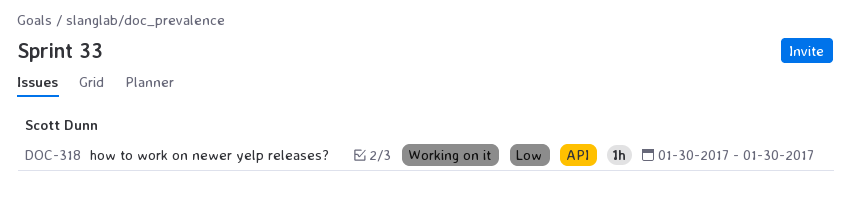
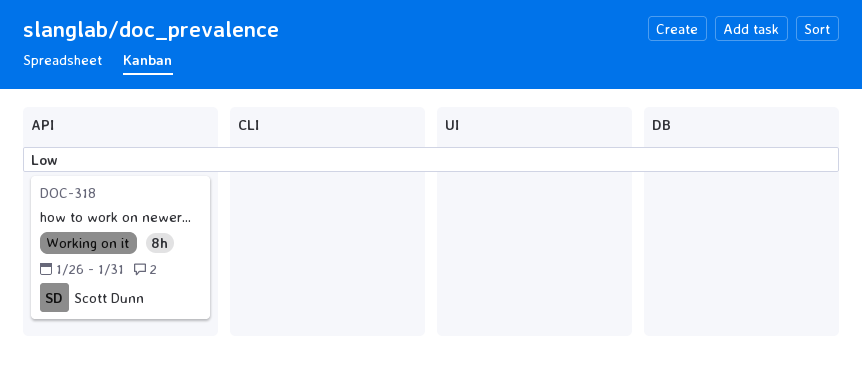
DOC-318, estimate: 1h -> 8h
DOC-318, start: Jan 30 -> Jan 26
DOC-318, due: Jan 30 -> Jan 31

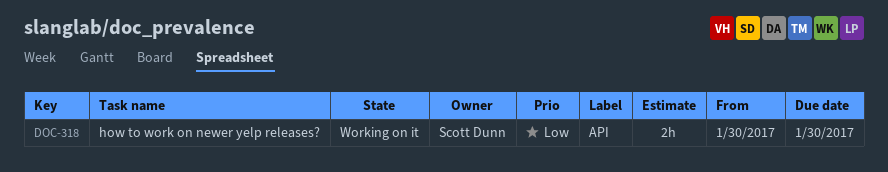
DOC-318, estimate: 8h -> 2h
DOC-318, start: Jan 26 -> Jan 30
DOC-318, due: Jan 31 -> Jan 30

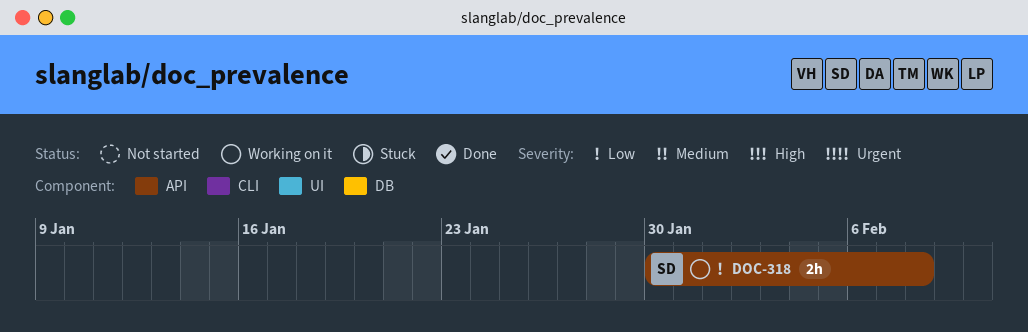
DOC-318, due: Jan 30 -> Feb 8

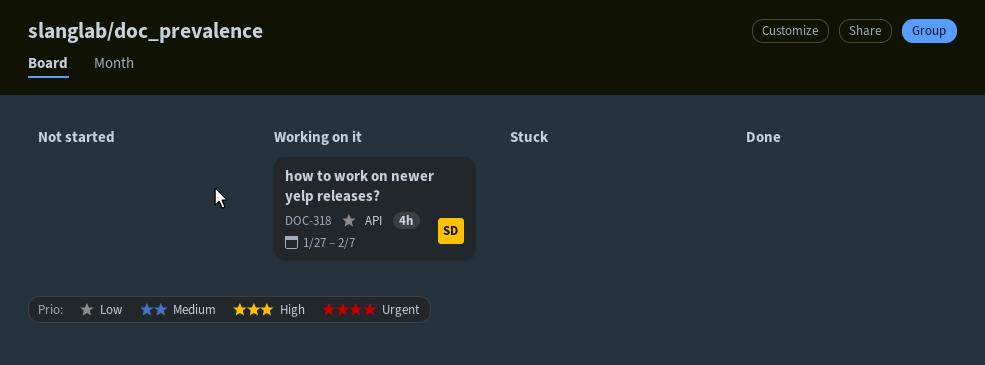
DOC-318, estimate: 2h -> 4h
DOC-318, start: Jan 30 -> Jan 27
DOC-318, due: Feb 8 -> Feb 7

